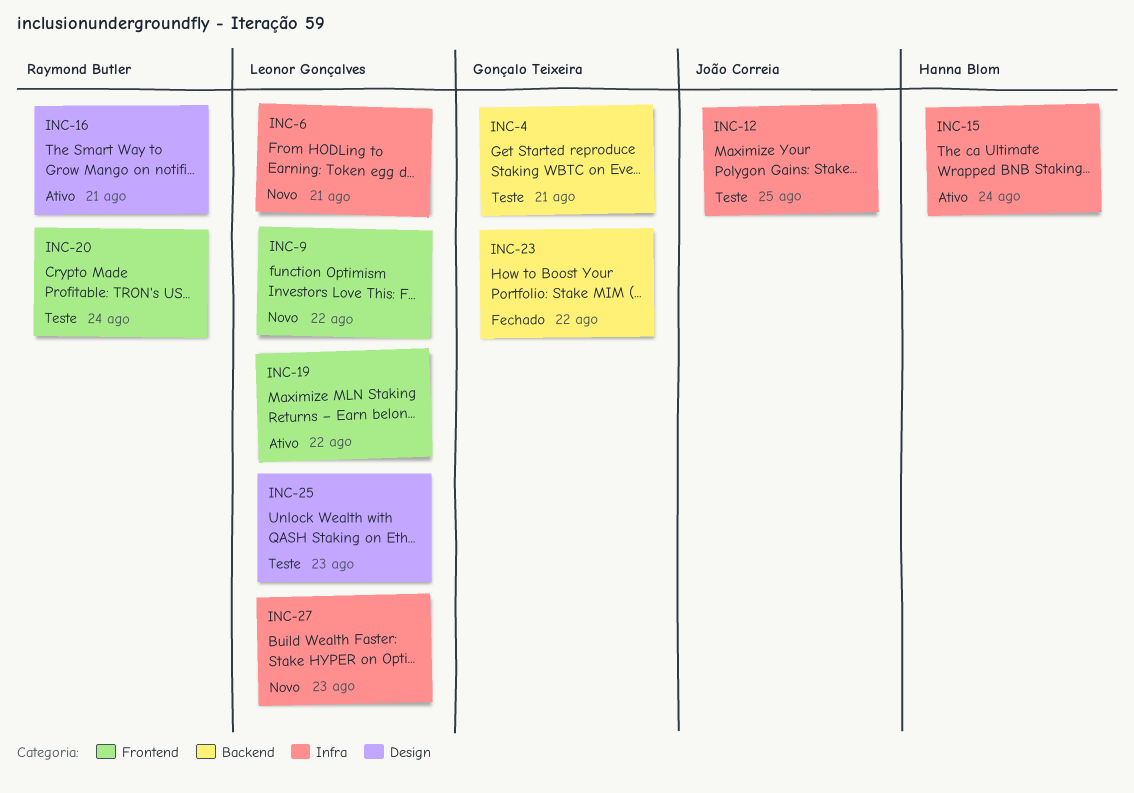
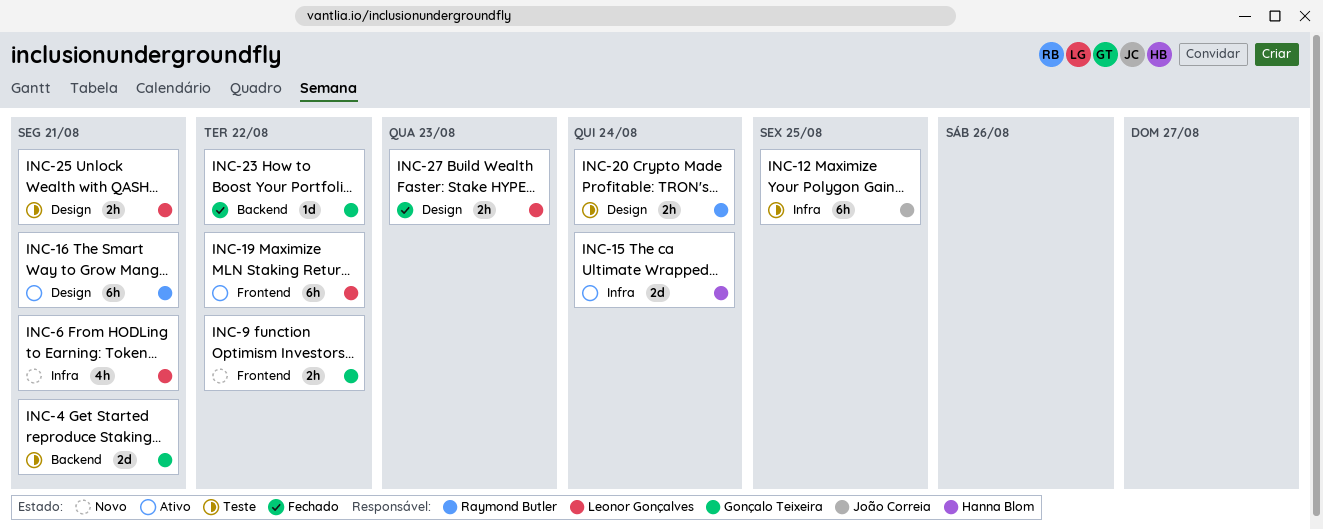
INC-9, owner: Leonor Gonçalves -> Gonçalo Teixeira
INC-20, label: Frontend -> Design
INC-25, due: Aug 23 -> Aug 21
INC-27, status: Novo -> Fechado
INC-27, label: Infra -> Design

